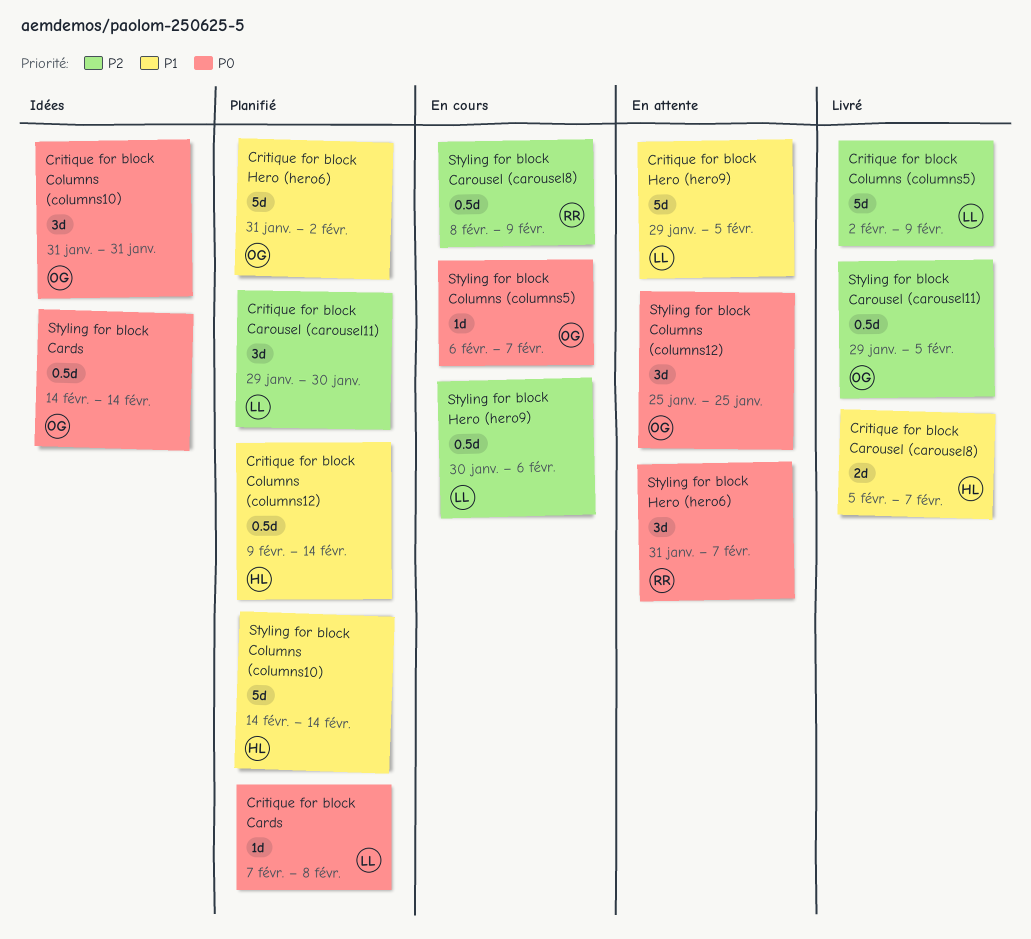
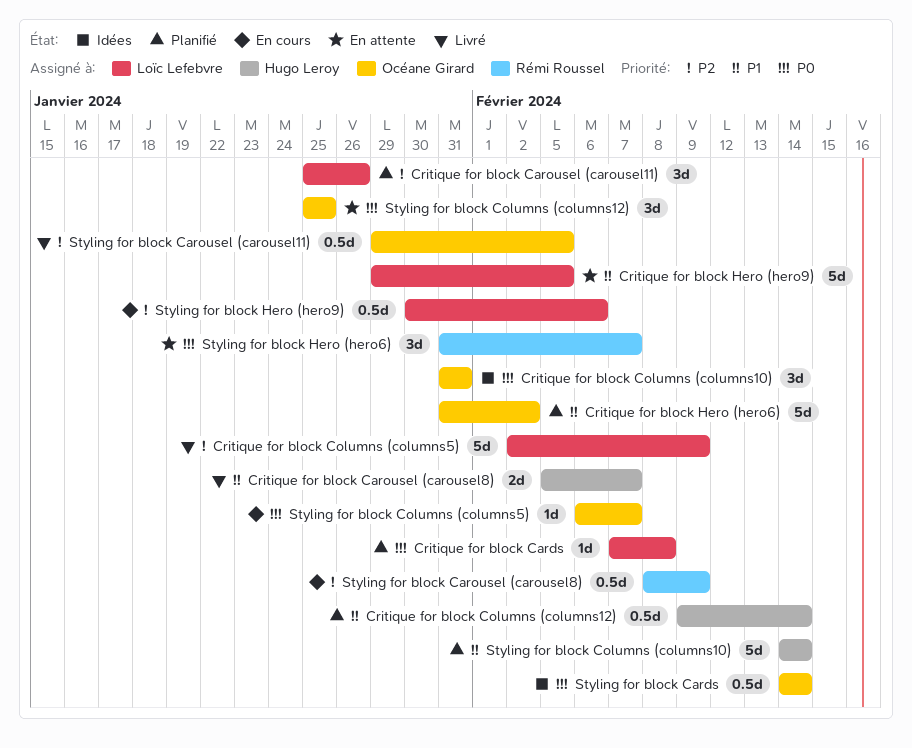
Critique for block Carousel (carousel11), start: Jan 29 -> Jan 25
Critique for block Carousel (carousel11), due: Jan 30 -> Jan 26

